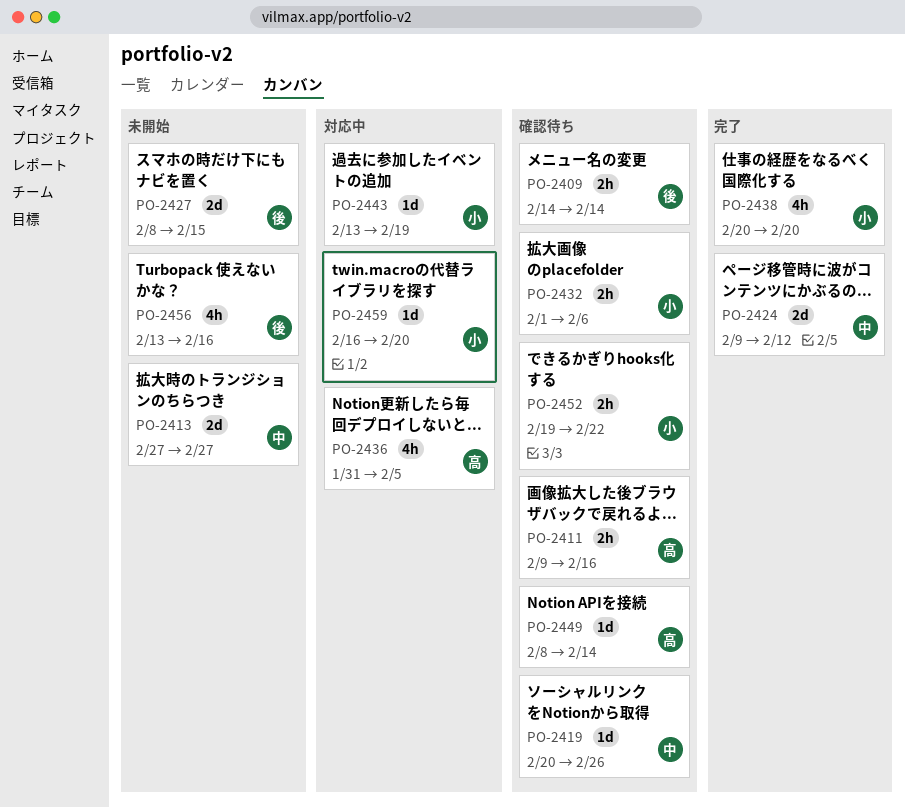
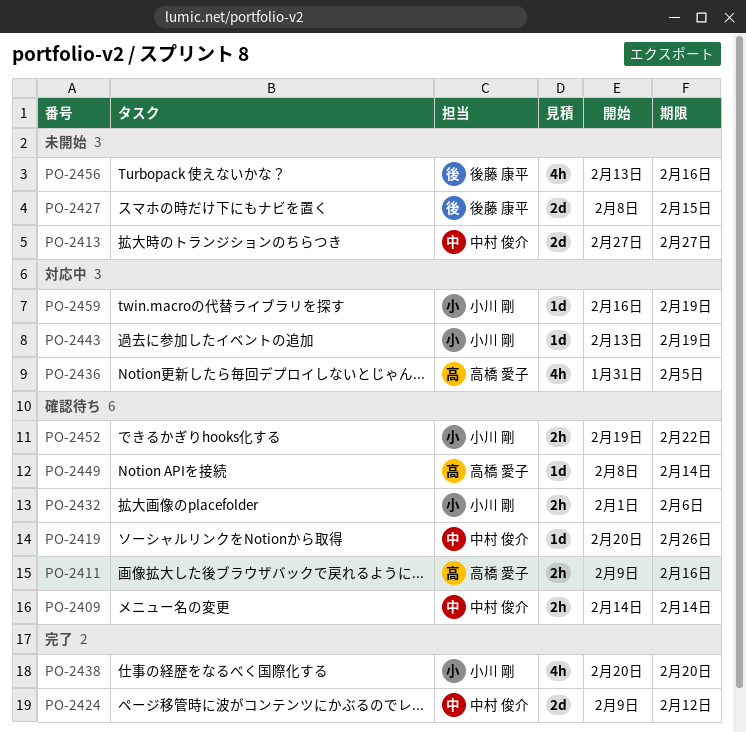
PO-2409, owner: 後藤 康平 -> 中村 俊介
PO-2459, due: Feb 20 -> Feb 19

